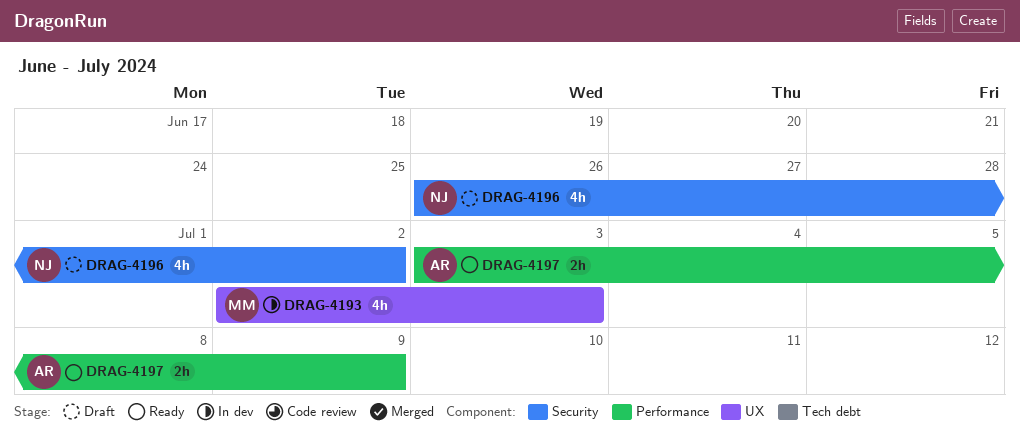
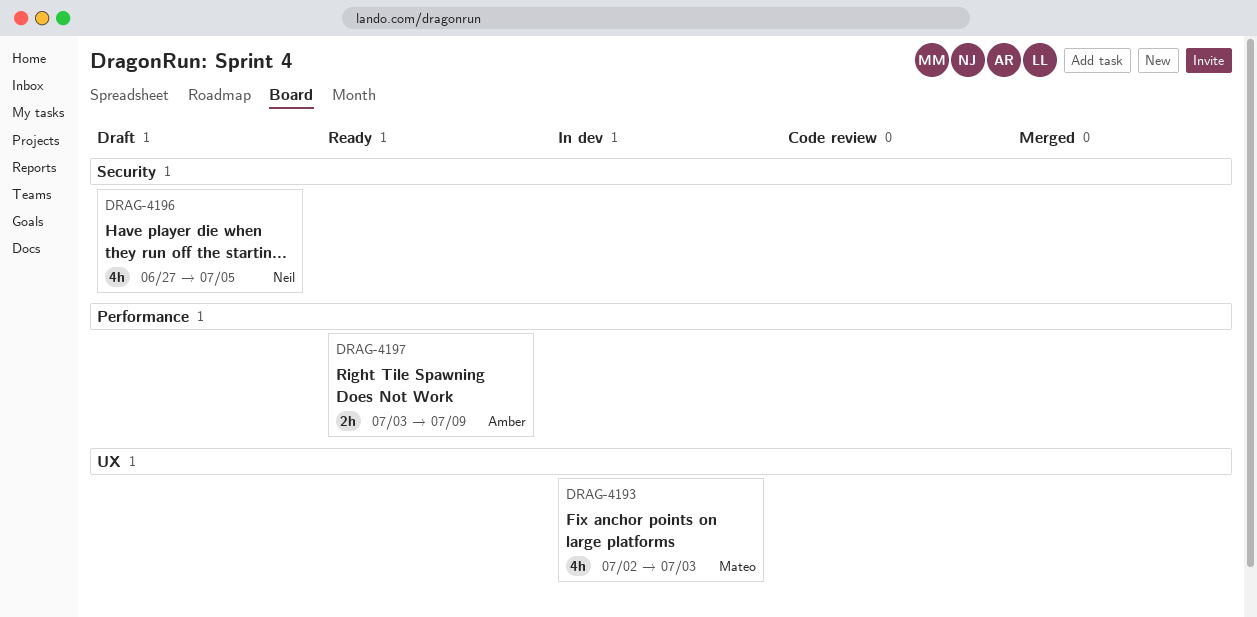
DRAG-4196, start: Jun 26 -> Jun 27
DRAG-4196, due: Jul 2 -> Jul 5

